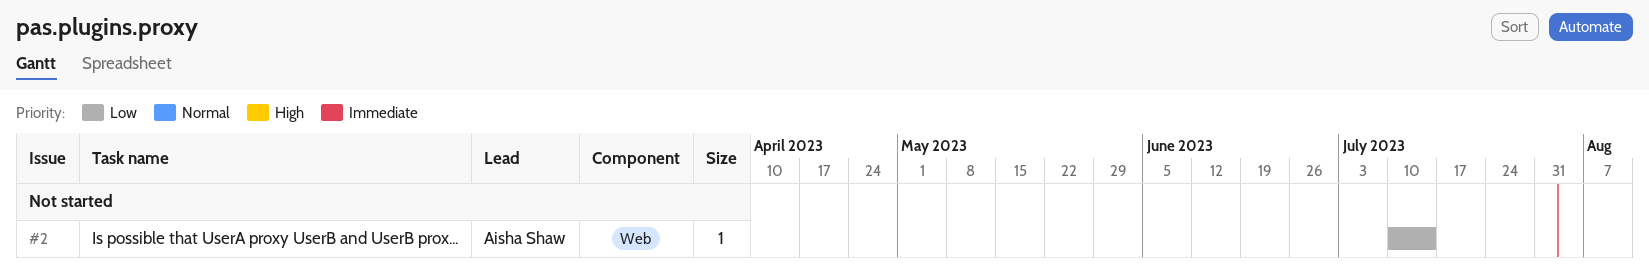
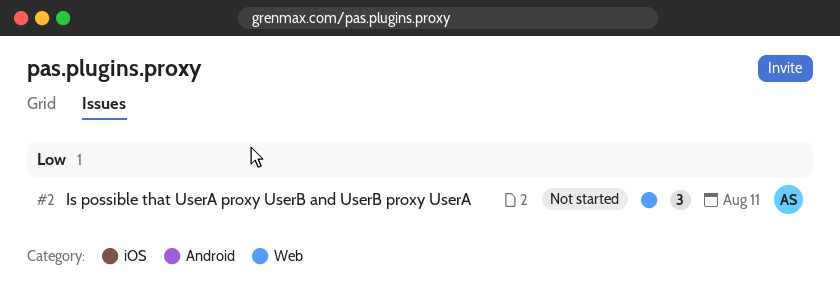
#2, estimate: 1 -> 3
#2, due: Jul 14 -> Aug 11

